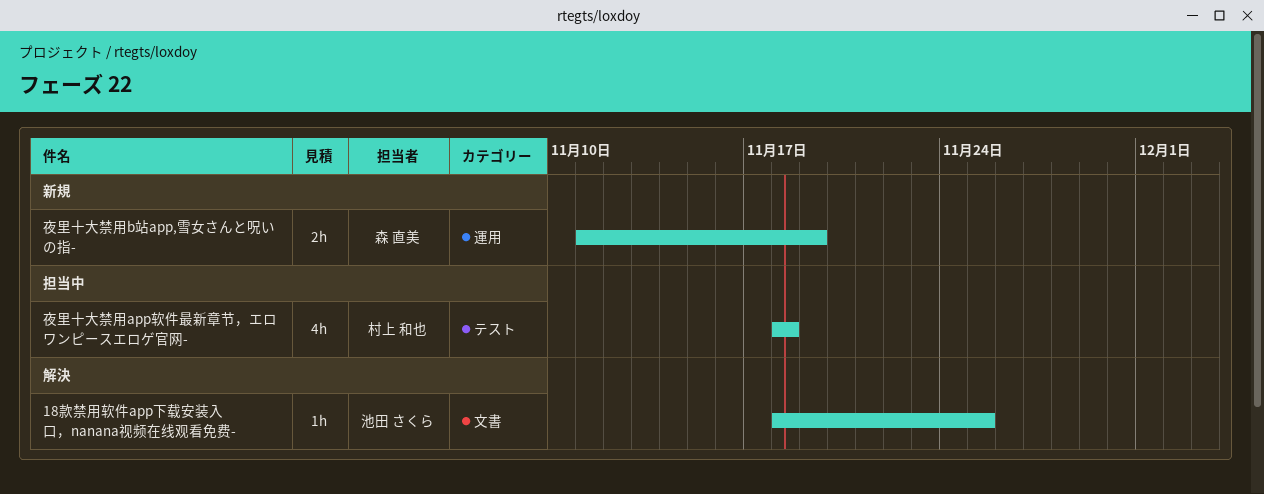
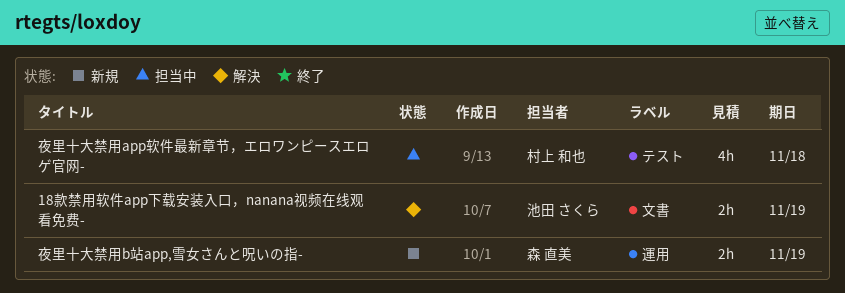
18款禁用软件app下载安装入口，nanana视频在线观看免费-, estimate: 1h -> 2h
18款禁用软件app下载安装入口，nanana视频在线观看免费-, due: Nov 25 -> Nov 19

